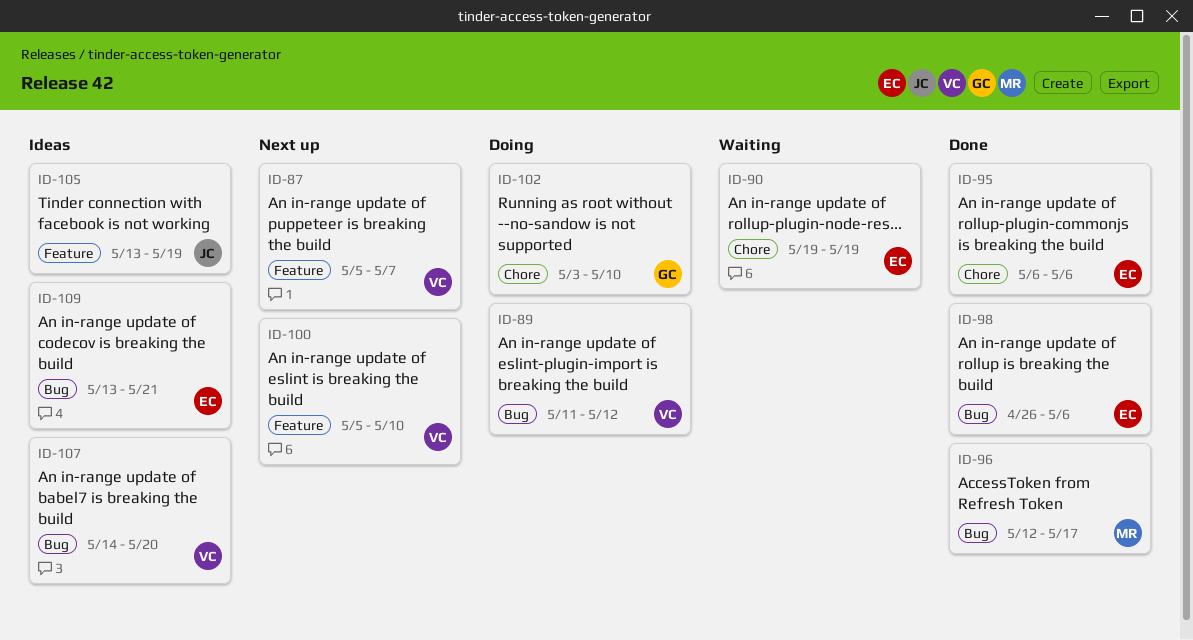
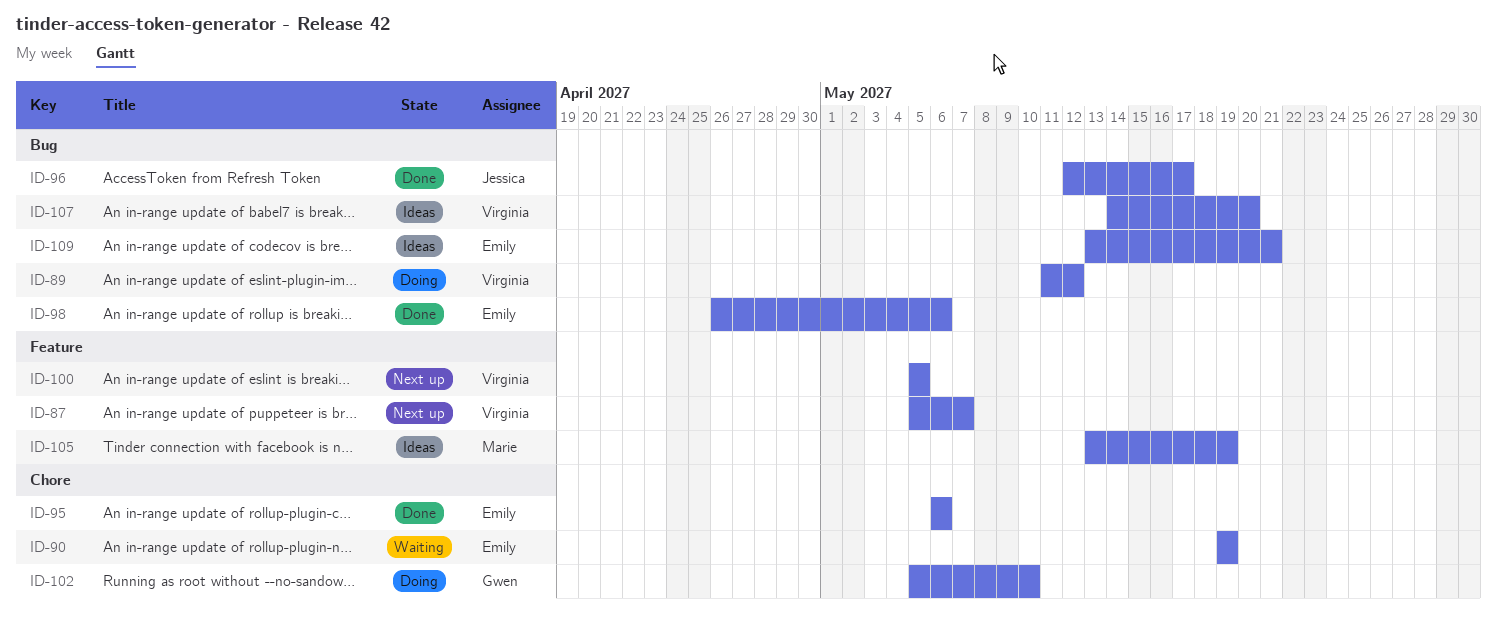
ID-96, owner: Marie -> Jessica
ID-100, due: May 10 -> May 5
ID-102, start: May 3 -> May 5
ID-105, owner: Jessica -> Marie

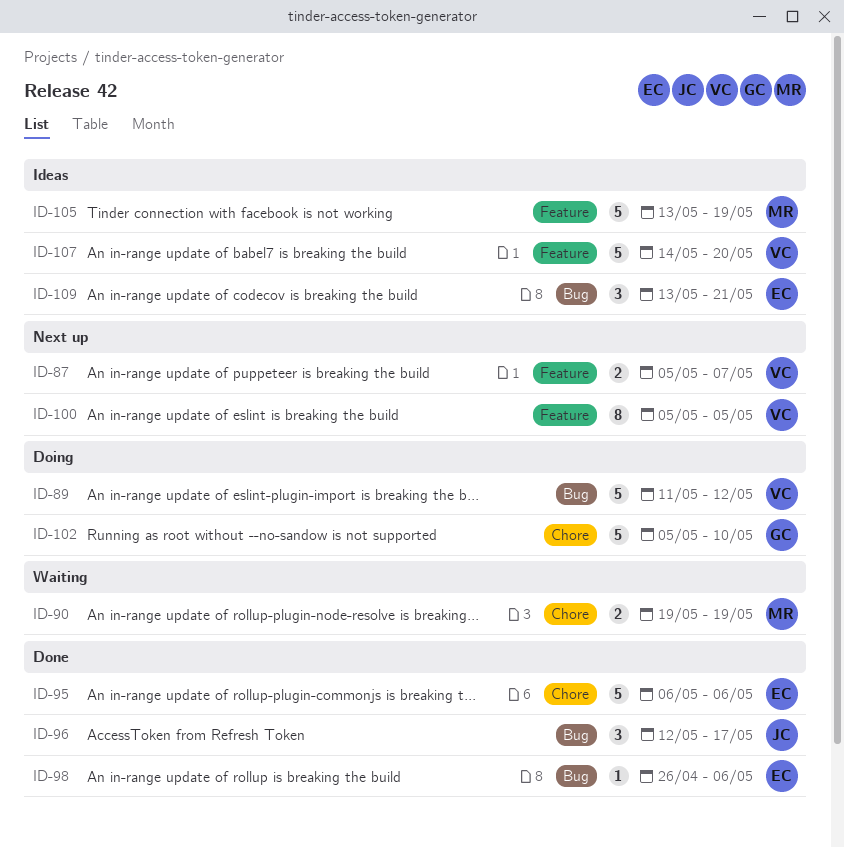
ID-90, owner: Emily -> Marie
ID-107, label: Bug -> Feature

